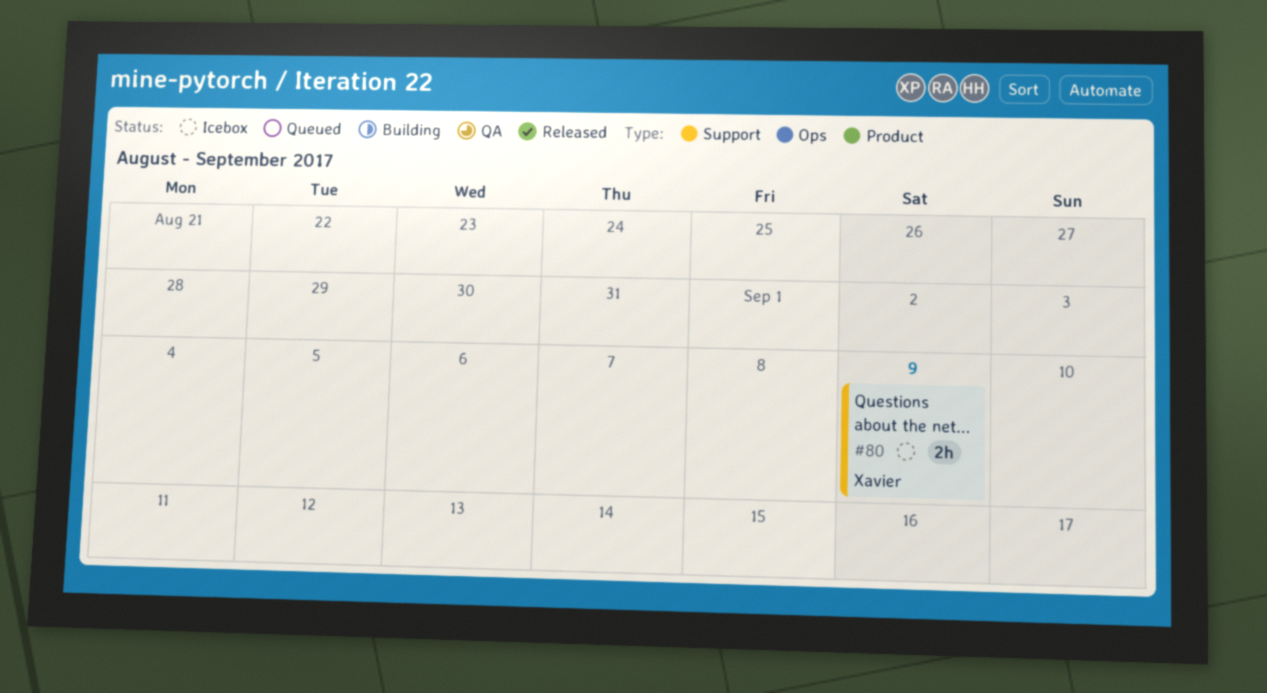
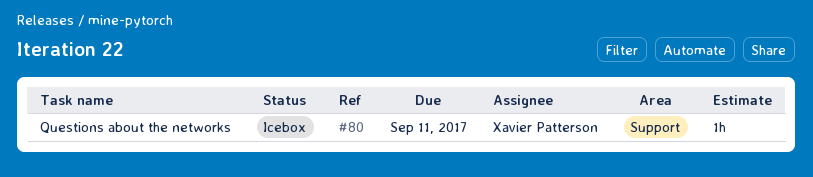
#80, estimate: 2h -> 1h
#80, due: Sep 9 -> Sep 11

